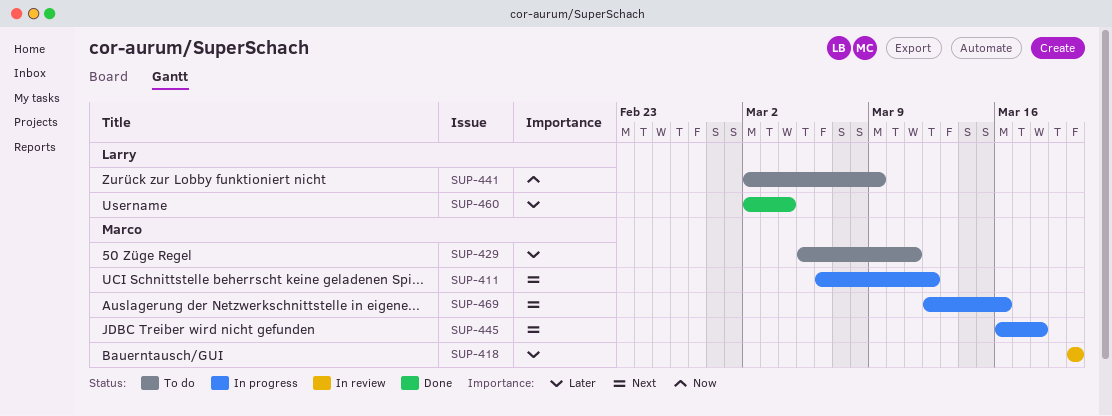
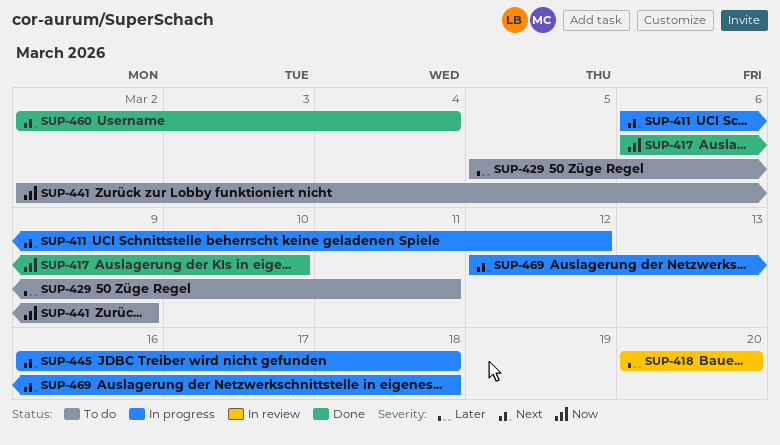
SUP-417: none -> present
SUP-460, priority: Later -> Next
SUP-469, due: Mar 16 -> Mar 18

